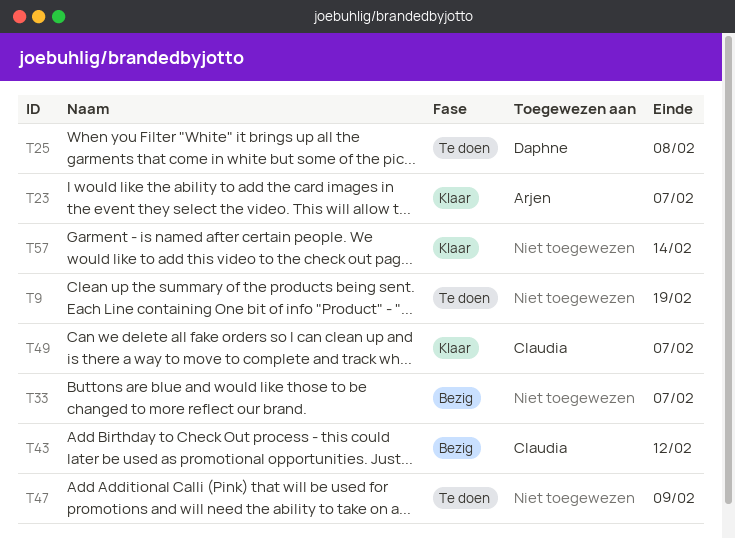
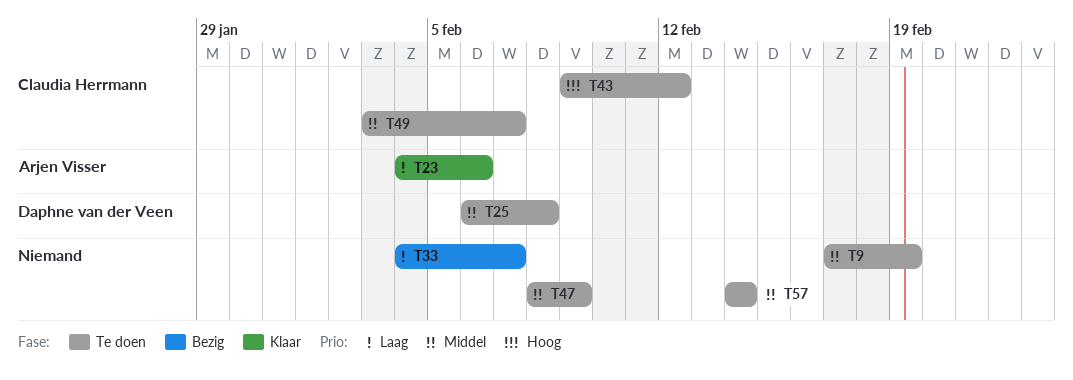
T23, due: Feb 7 -> Feb 6
T43, status: Bezig -> Te doen
T49, status: Klaar -> Te doen
T57, status: Klaar -> Te doen

